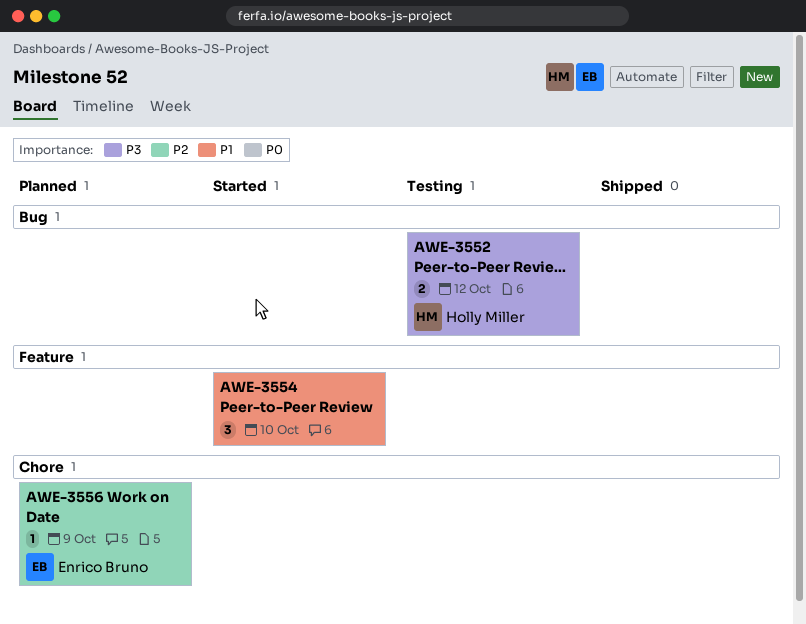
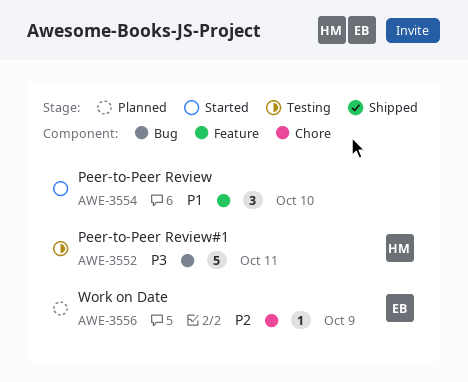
AWE-3552, estimate: 2 -> 5
AWE-3552, due: Oct 12 -> Oct 11

